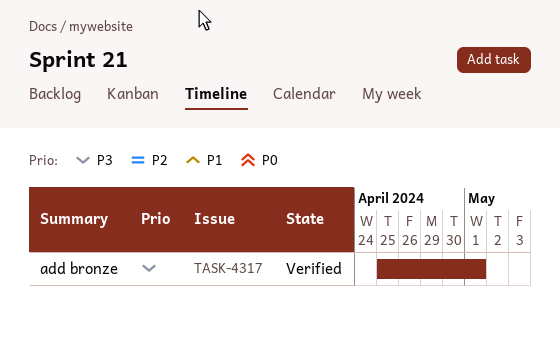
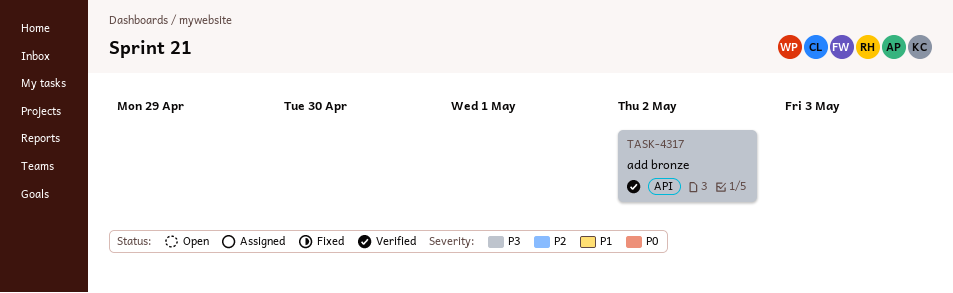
TASK-4317, due: May 1 -> May 2

